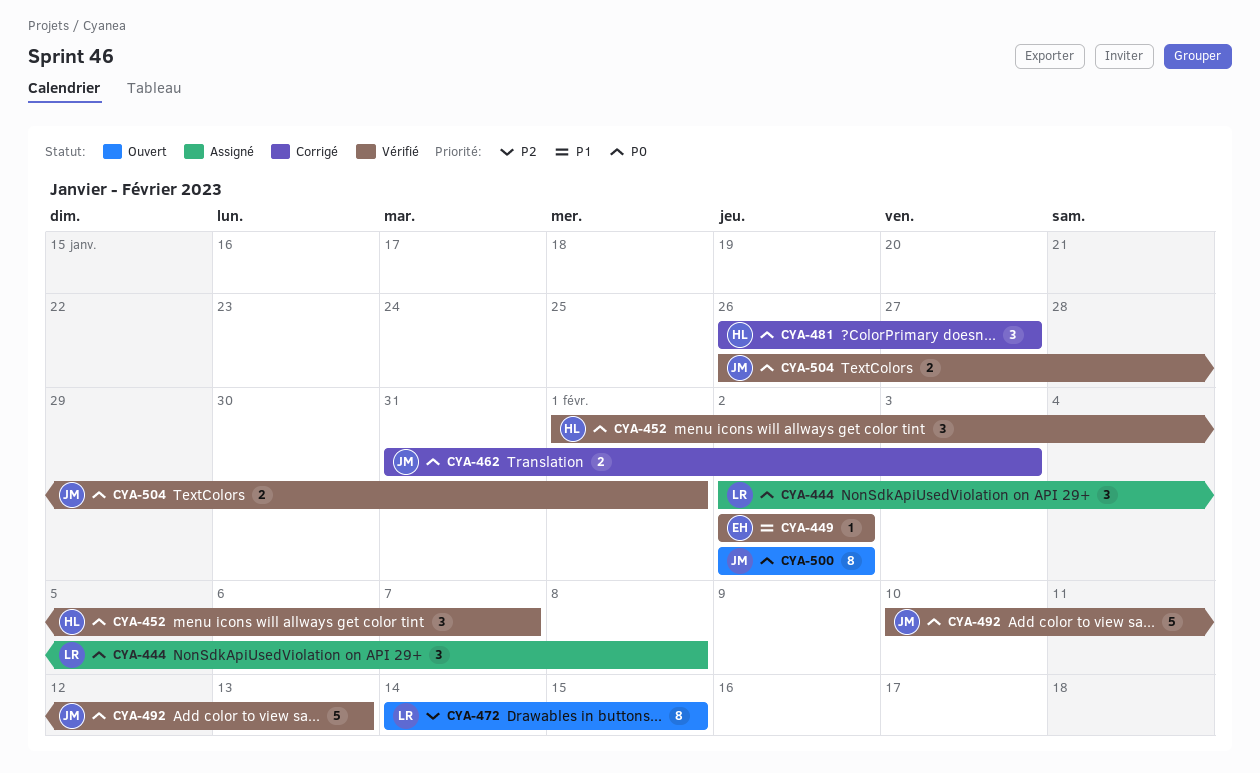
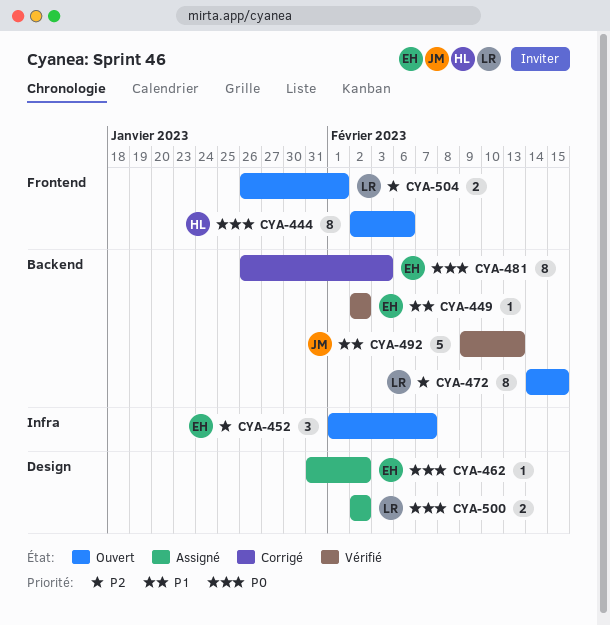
CYA-444, status: Assigné -> Ouvert
CYA-444, owner: LR -> HL
CYA-444, estimate: 3 -> 8
CYA-444, due: Feb 8 -> Feb 6
CYA-452, status: Vérifié -> Ouvert
CYA-452, owner: HL -> EH
CYA-452, priority: P0 -> P2
CYA-462, status: Corrigé -> Assigné
CYA-462, owner: JM -> EH
CYA-462, estimate: 2 -> 1
CYA-462, due: Feb 3 -> Feb 2
CYA-481, owner: HL -> EH
CYA-481, estimate: 3 -> 8
CYA-481, due: Jan 27 -> Feb 3
CYA-492, priority: P0 -> P1
CYA-492, start: Feb 10 -> Feb 9
CYA-500, status: Ouvert -> Assigné
CYA-500, owner: JM -> LR
CYA-500, estimate: 8 -> 2
CYA-504, status: Vérifié -> Ouvert
CYA-504, owner: JM -> LR
CYA-504, priority: P0 -> P2

